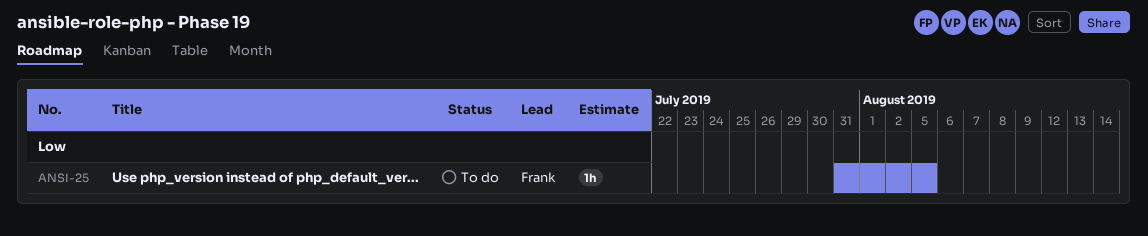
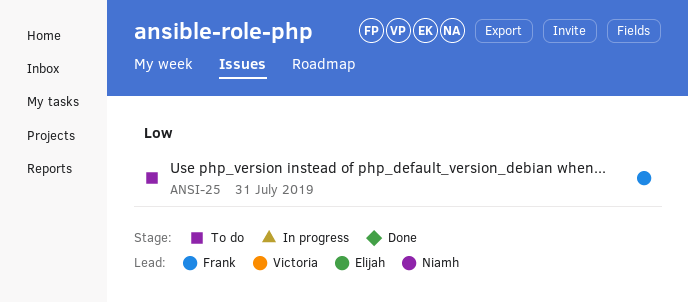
ANSI-25, due: Aug 5 -> Jul 31

